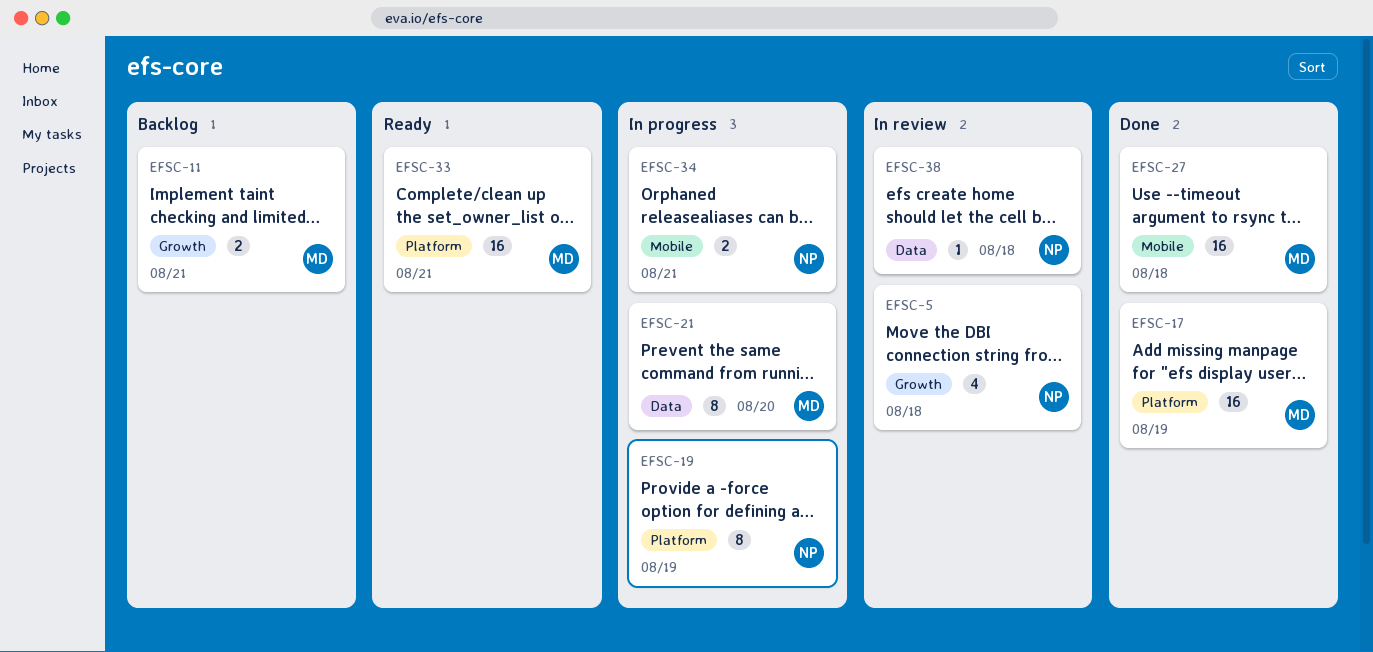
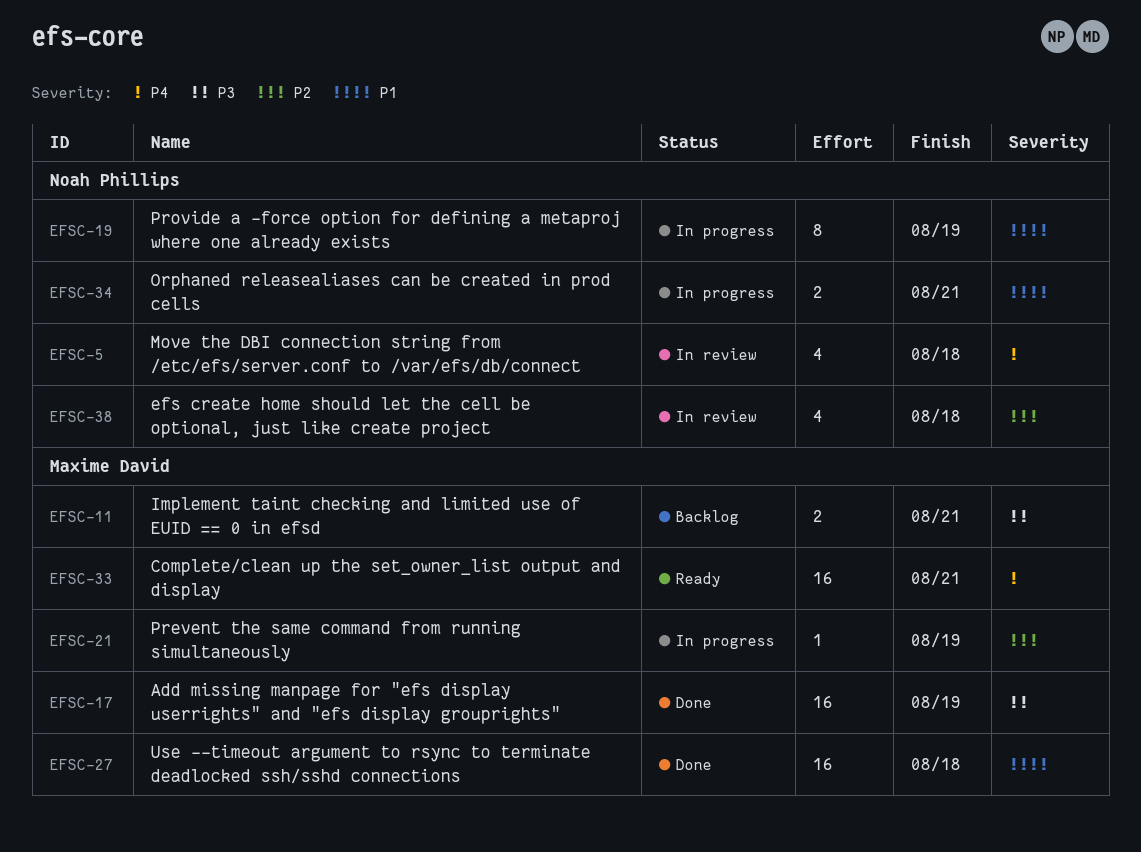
EFSC-21, estimate: 8 -> 1
EFSC-21, due: Aug 20 -> Aug 19
EFSC-38, estimate: 1 -> 4

